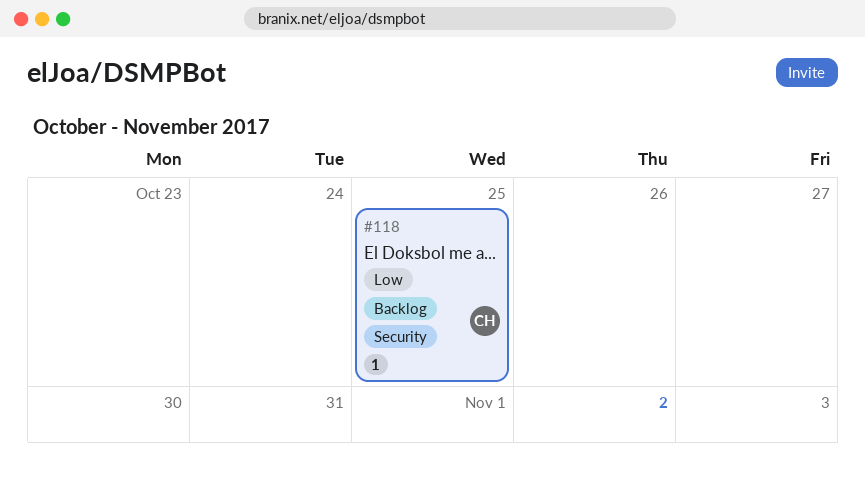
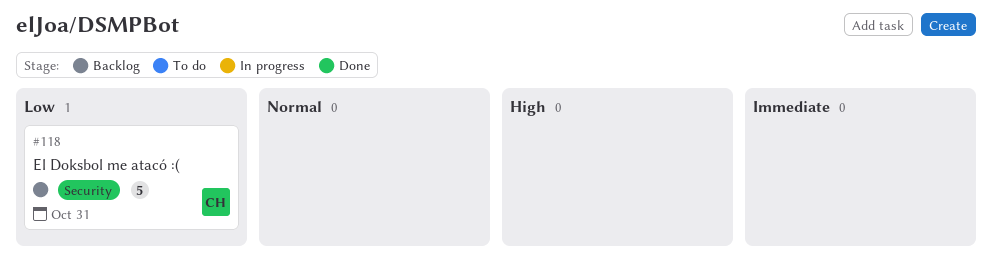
#118, estimate: 1 -> 5
#118, due: Oct 25 -> Oct 31

